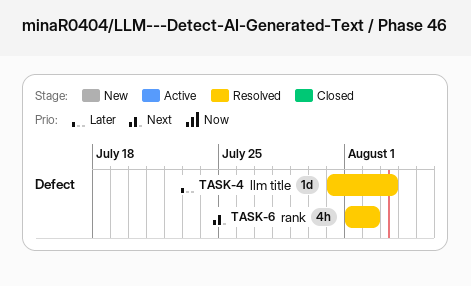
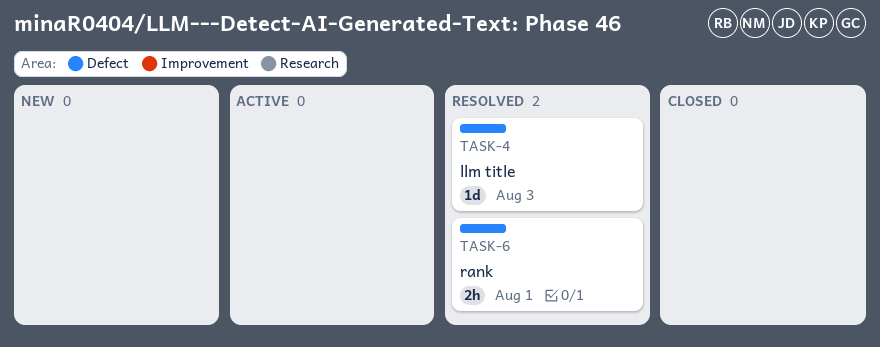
TASK-6, estimate: 4h -> 2h
TASK-6, due: Aug 2 -> Aug 1

